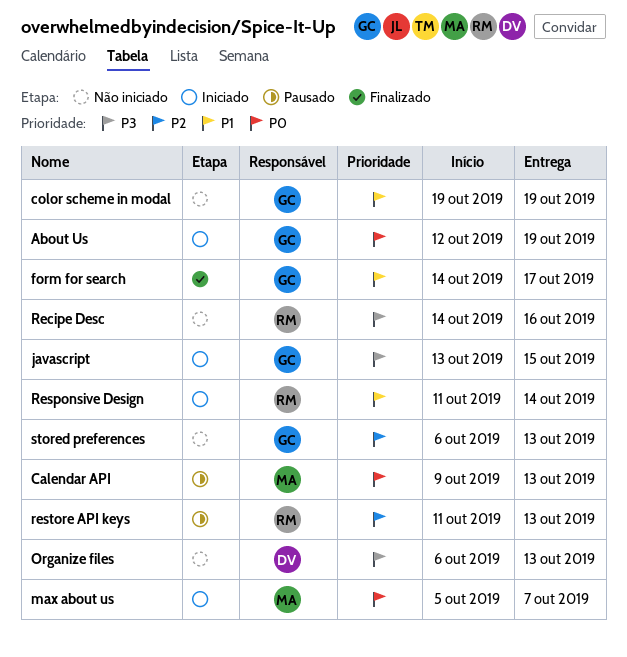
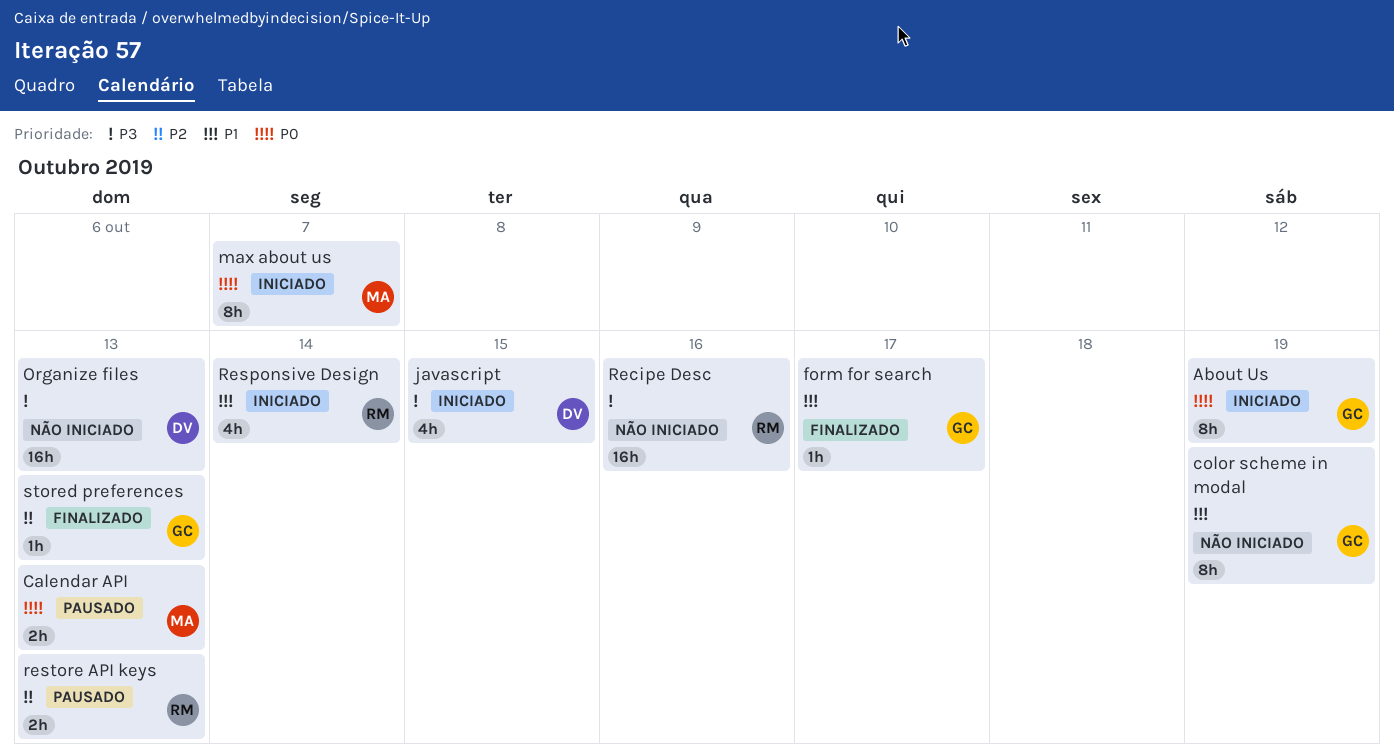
javascript, owner: GC -> DV
stored preferences, status: Não iniciado -> Finalizado

